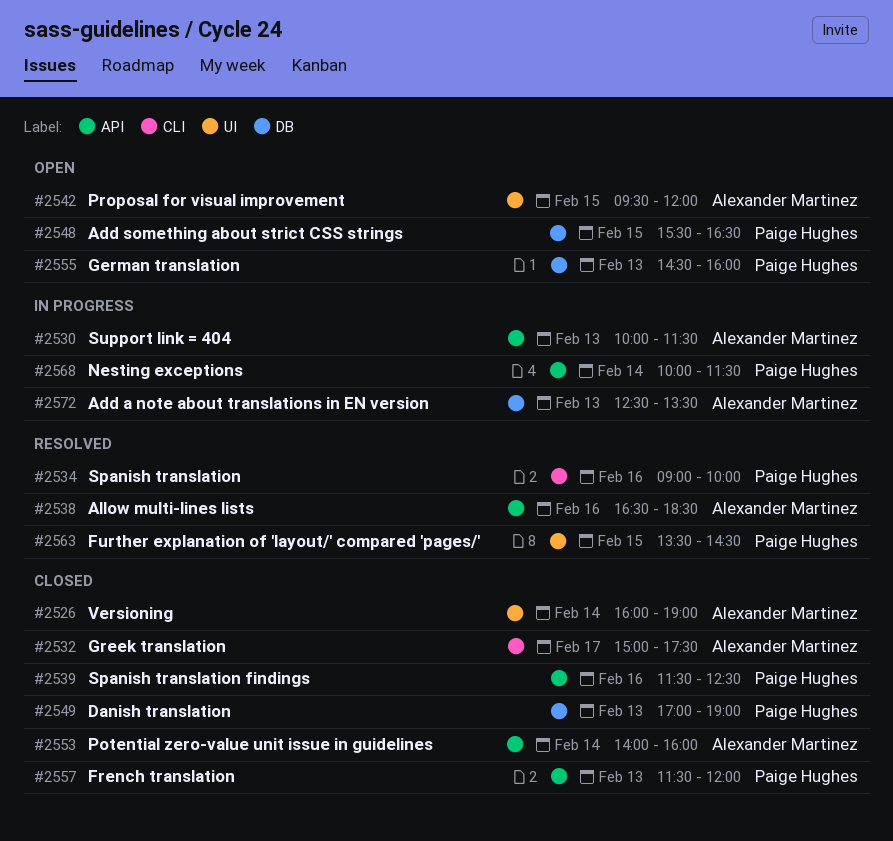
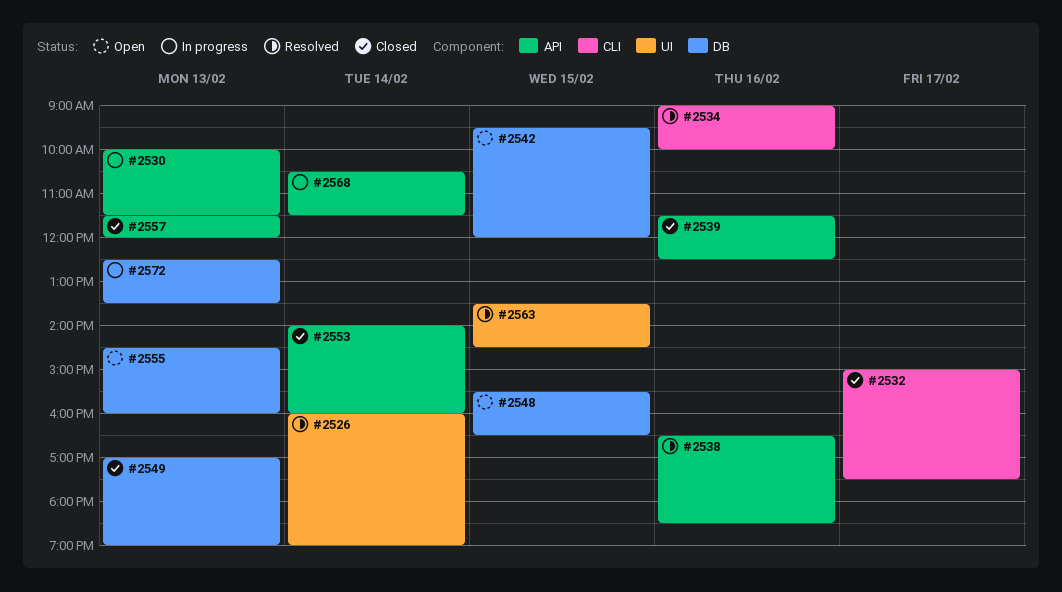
#2526, status: Closed -> Resolved
#2542, label: UI -> DB
#2568, begins: 10:00 -> 10:30

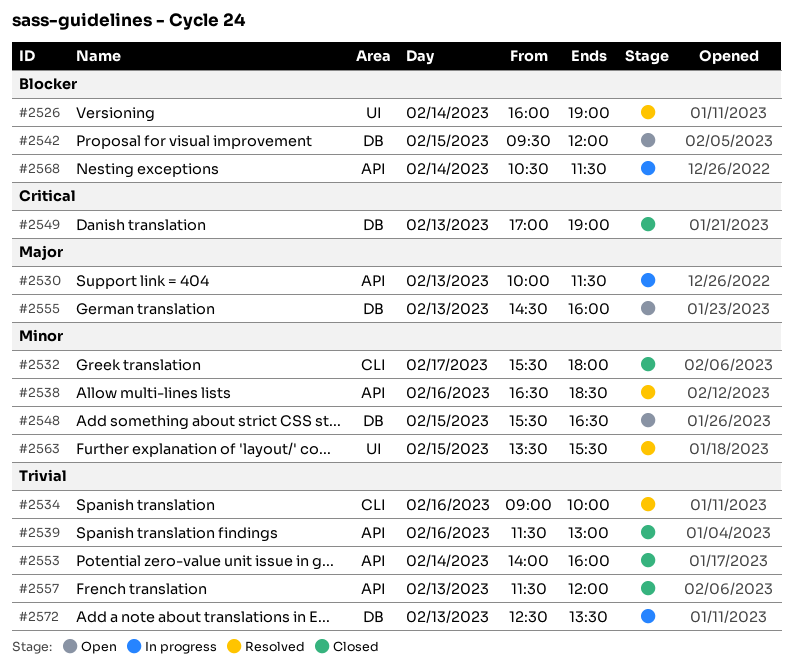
#2532, begins: 15:00 -> 15:30
#2532, ends: 17:30 -> 18:00
#2539, ends: 12:30 -> 13:00
#2563, ends: 14:30 -> 15:30

